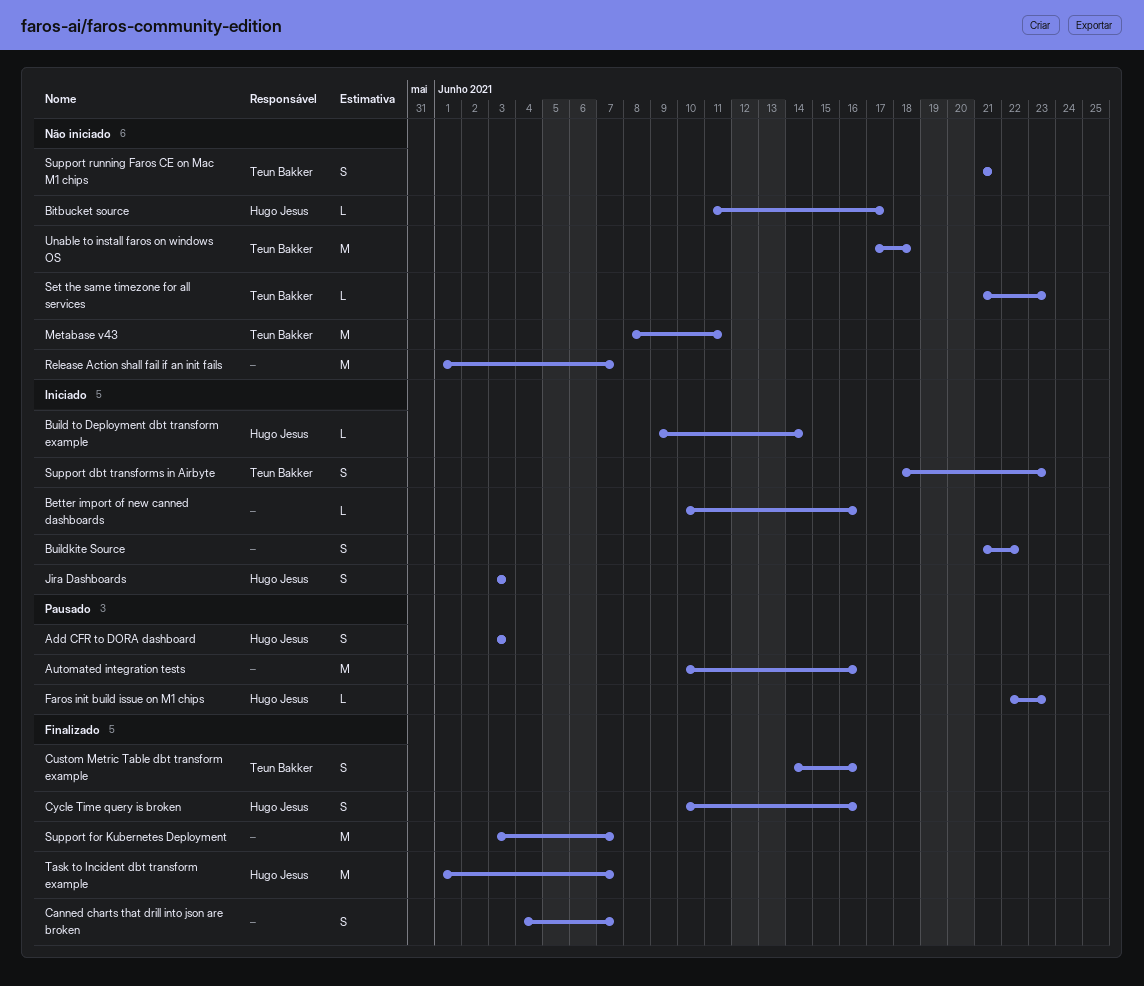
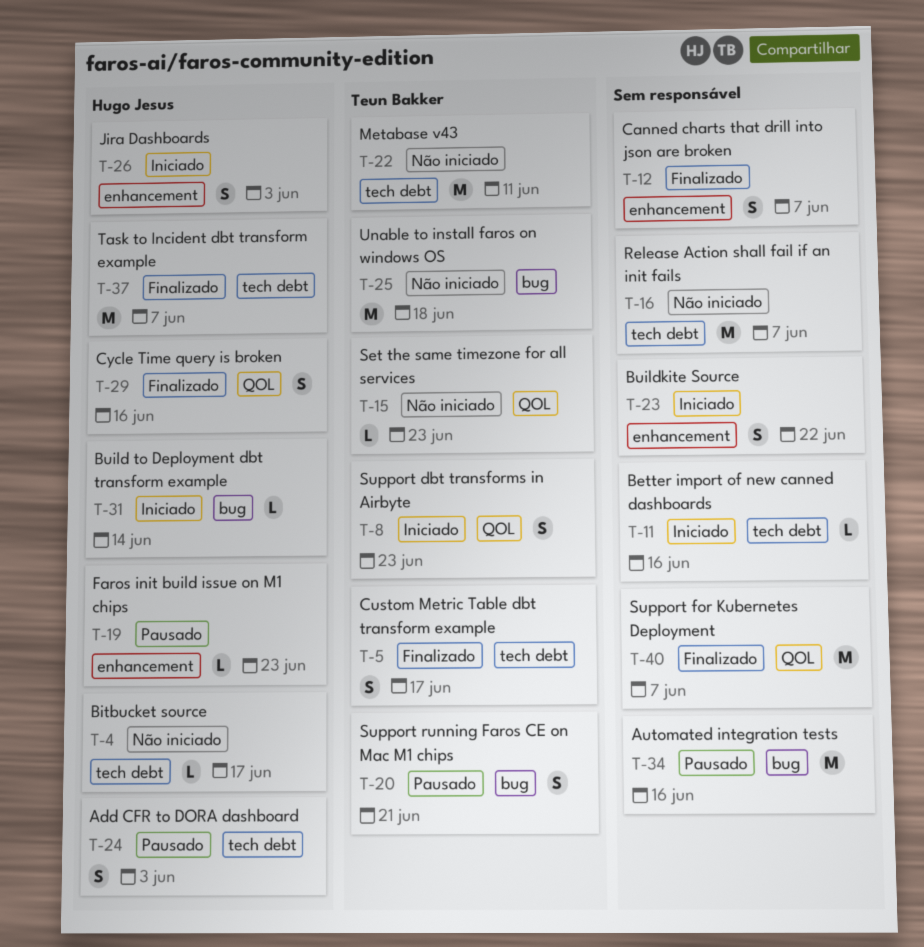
Custom Metric Table dbt transform example, due: Jun 16 -> Jun 17
Support running Faros CE on Mac M1 chips, status: Não iniciado -> Pausado

